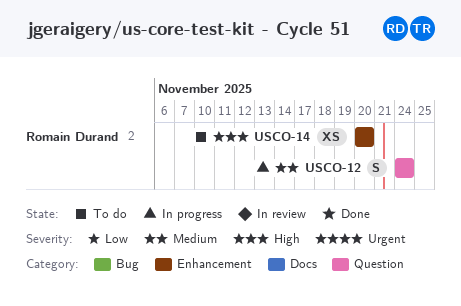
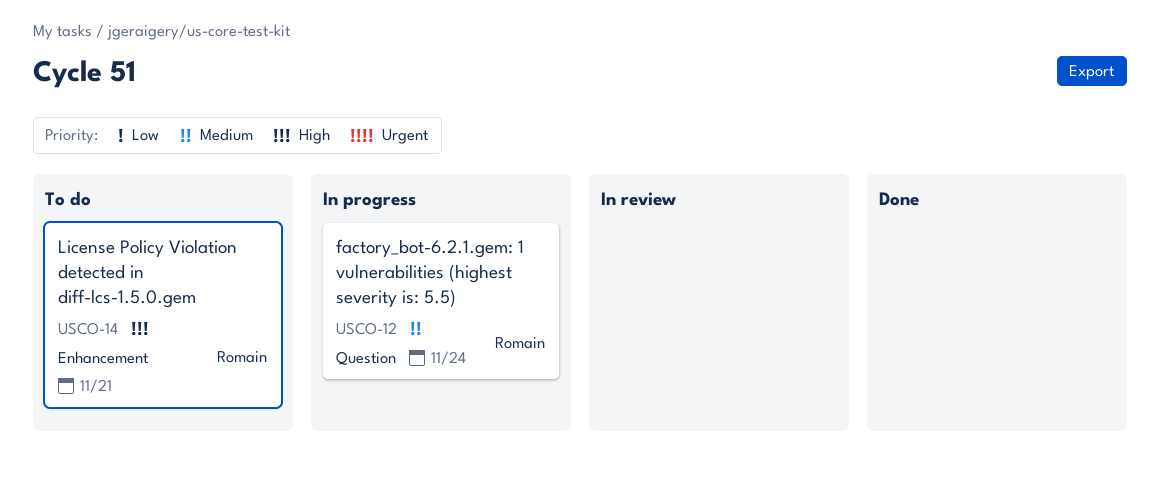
USCO-14, due: Nov 20 -> Nov 21

